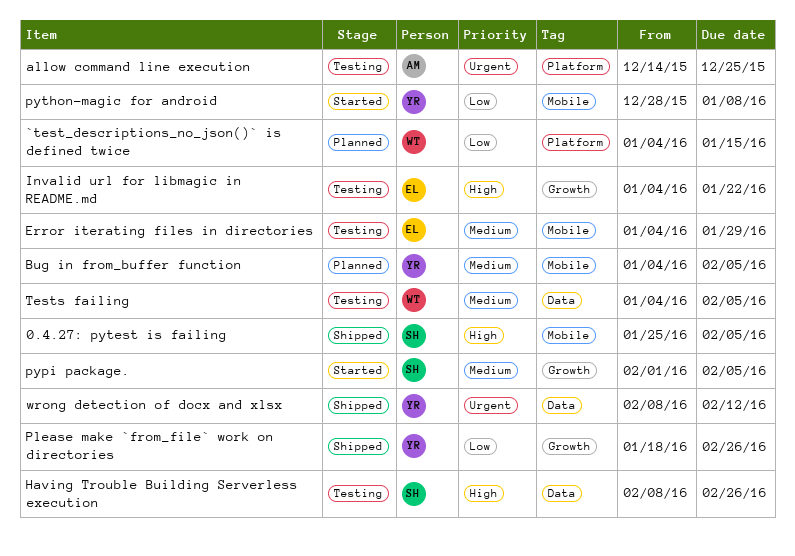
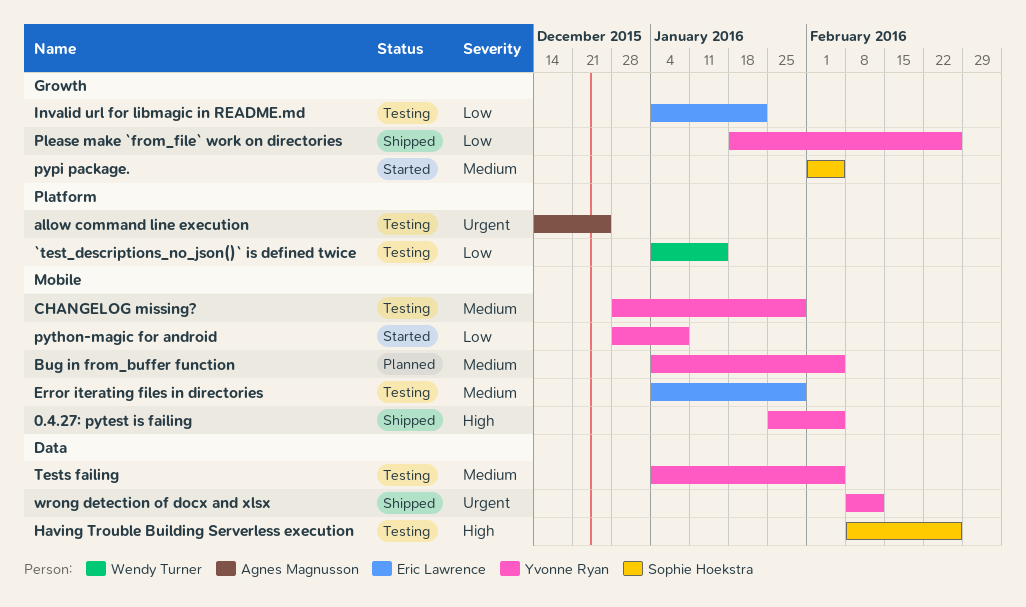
0.4.27: pytest is failing, owner: Sophie Hoekstra -> Yvonne Ryan
`test_descriptions_no_json()` is defined twice, status: Planned -> Testing
CHANGELOG missing?: none -> present
Invalid url for libmagic in README.md, priority: High -> Low
Tests failing, owner: Wendy Turner -> Yvonne Ryan

